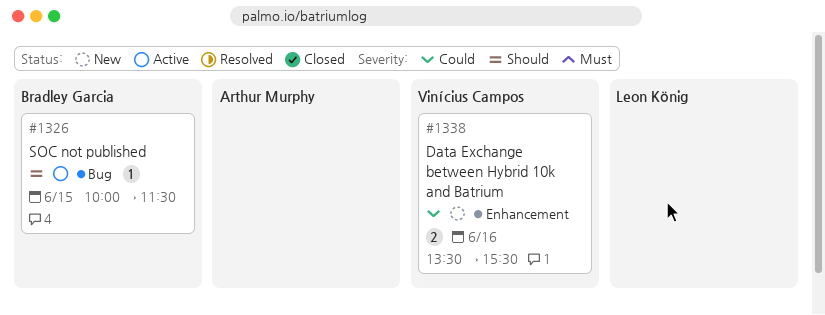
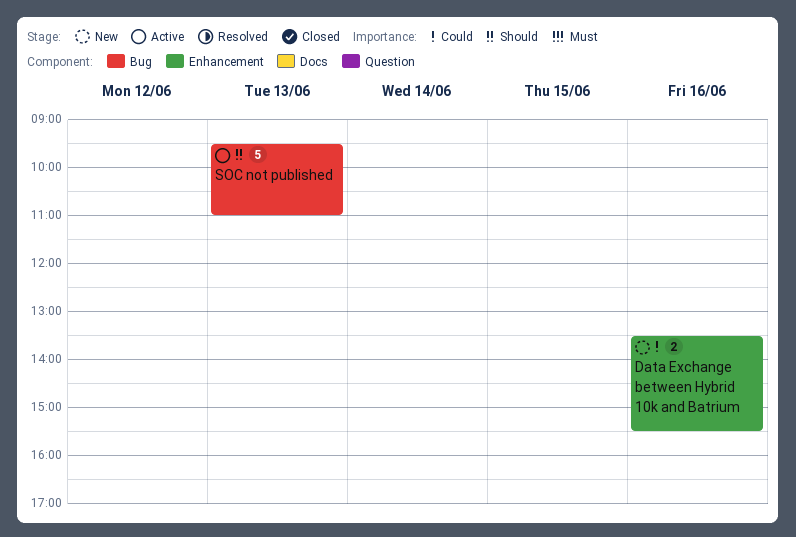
SOC not published, estimate: 1 -> 5
SOC not published, day: Jun 15 -> Jun 13
SOC not published, begins: 10:00 -> 09:30
SOC not published, ends: 11:30 -> 11:00

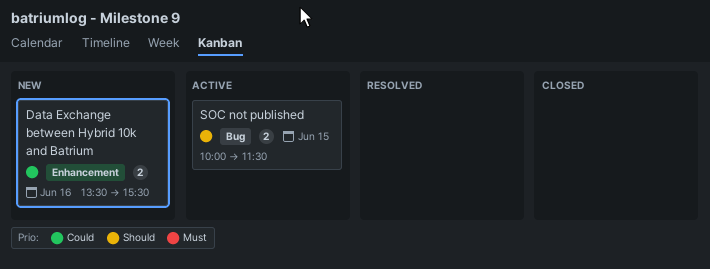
SOC not published, estimate: 5 -> 2
SOC not published, day: Jun 13 -> Jun 15
SOC not published, begins: 09:30 -> 10:00
SOC not published, ends: 11:00 -> 11:30

